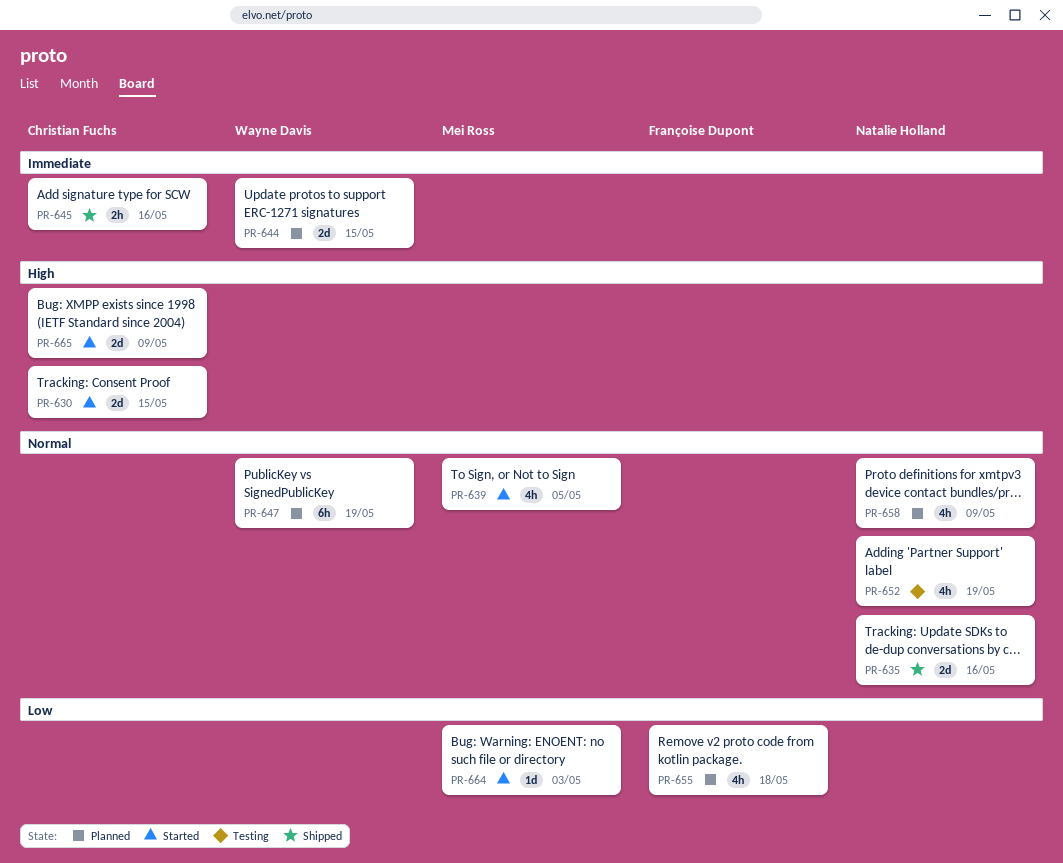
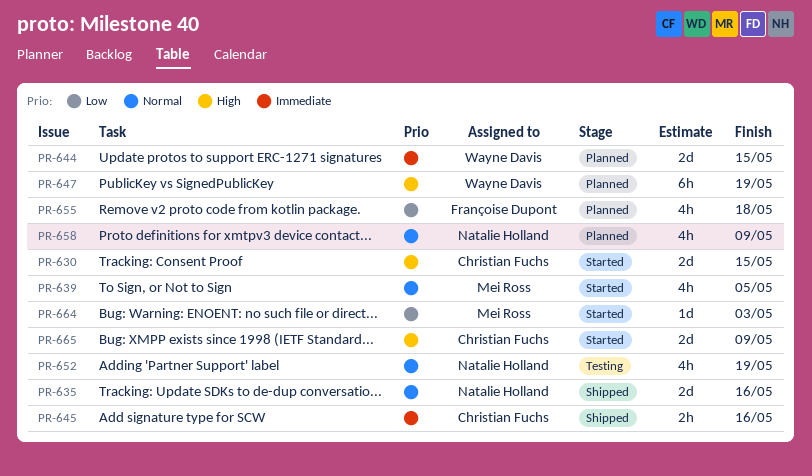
PR-647, priority: Normal -> High

